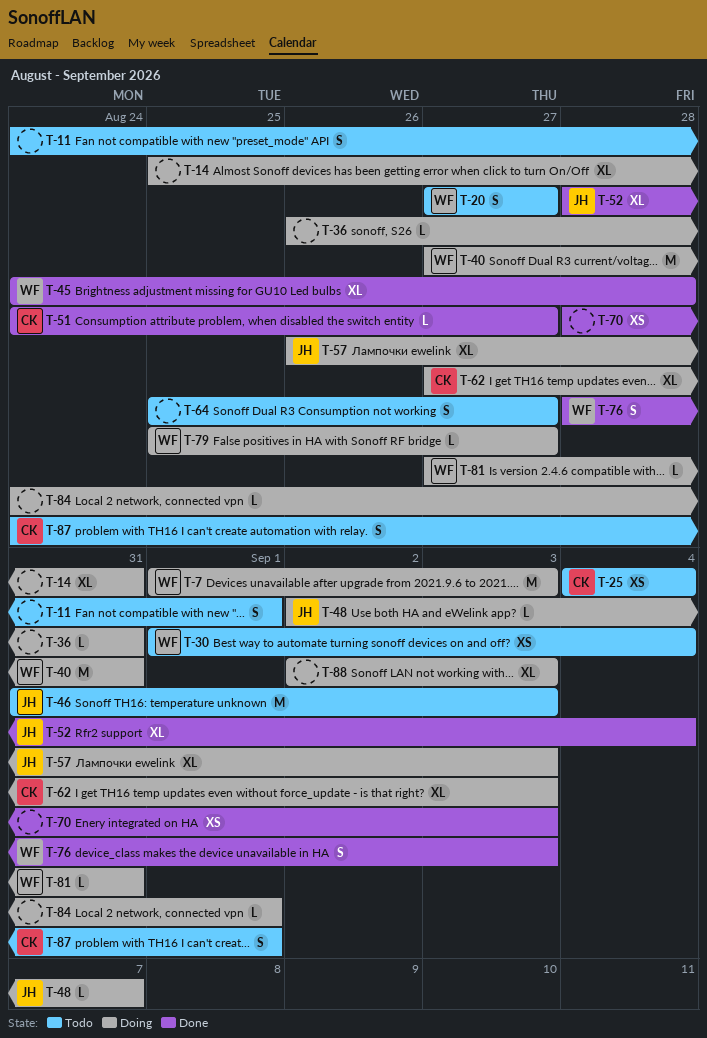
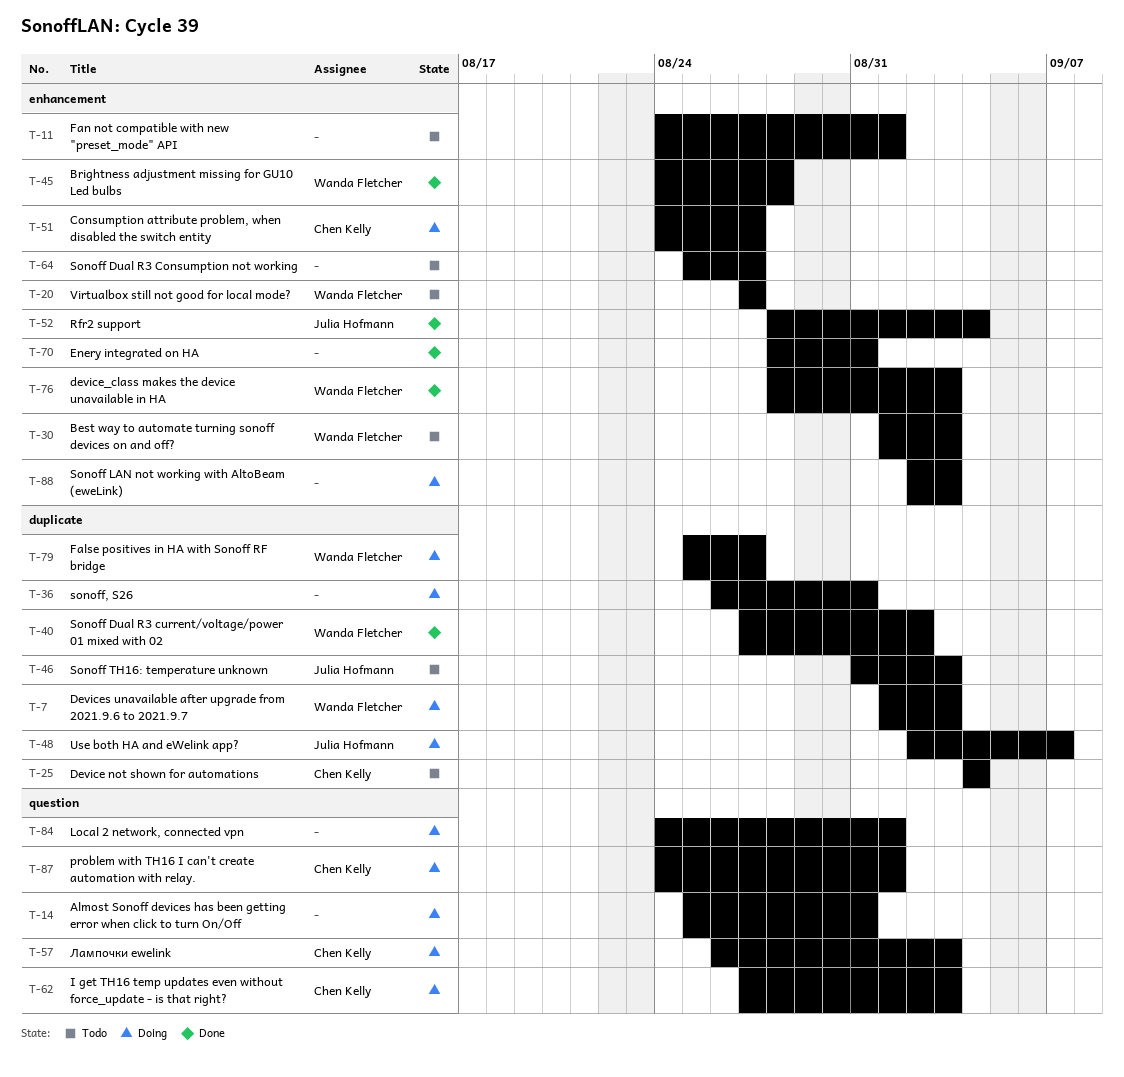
T-30, due: Sep 4 -> Sep 3
T-40, status: Doing -> Done
T-40, due: Aug 31 -> Sep 2
T-51, status: Done -> Doing
T-57, owner: Julia Hofmann -> Chen Kelly
T-70, due: Sep 3 -> Aug 31
T-81: present -> none
T-87, status: Todo -> Doing

